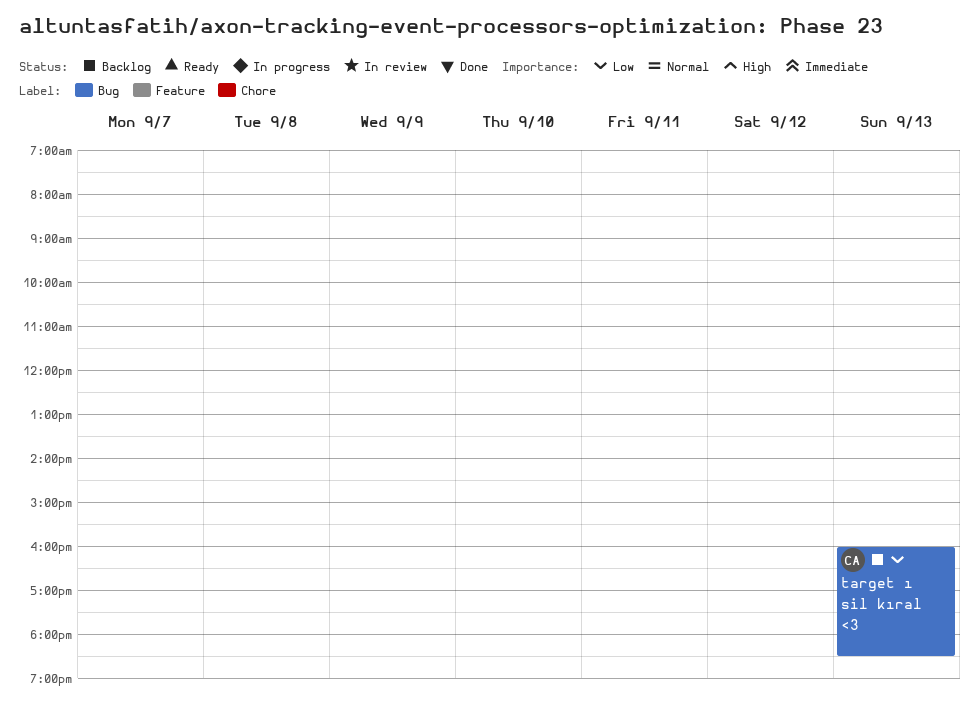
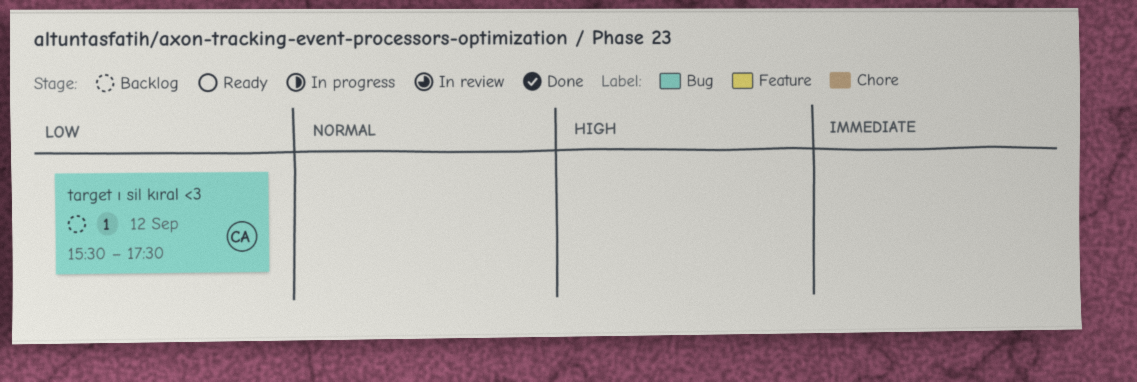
target ı sil kıral <3, day: Sep 13 -> Sep 12
target ı sil kıral <3, begins: 16:00 -> 15:30
target ı sil kıral <3, ends: 18:30 -> 17:30

